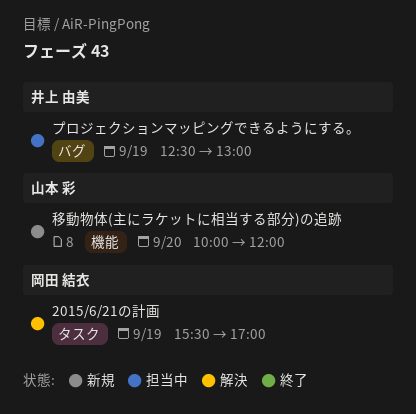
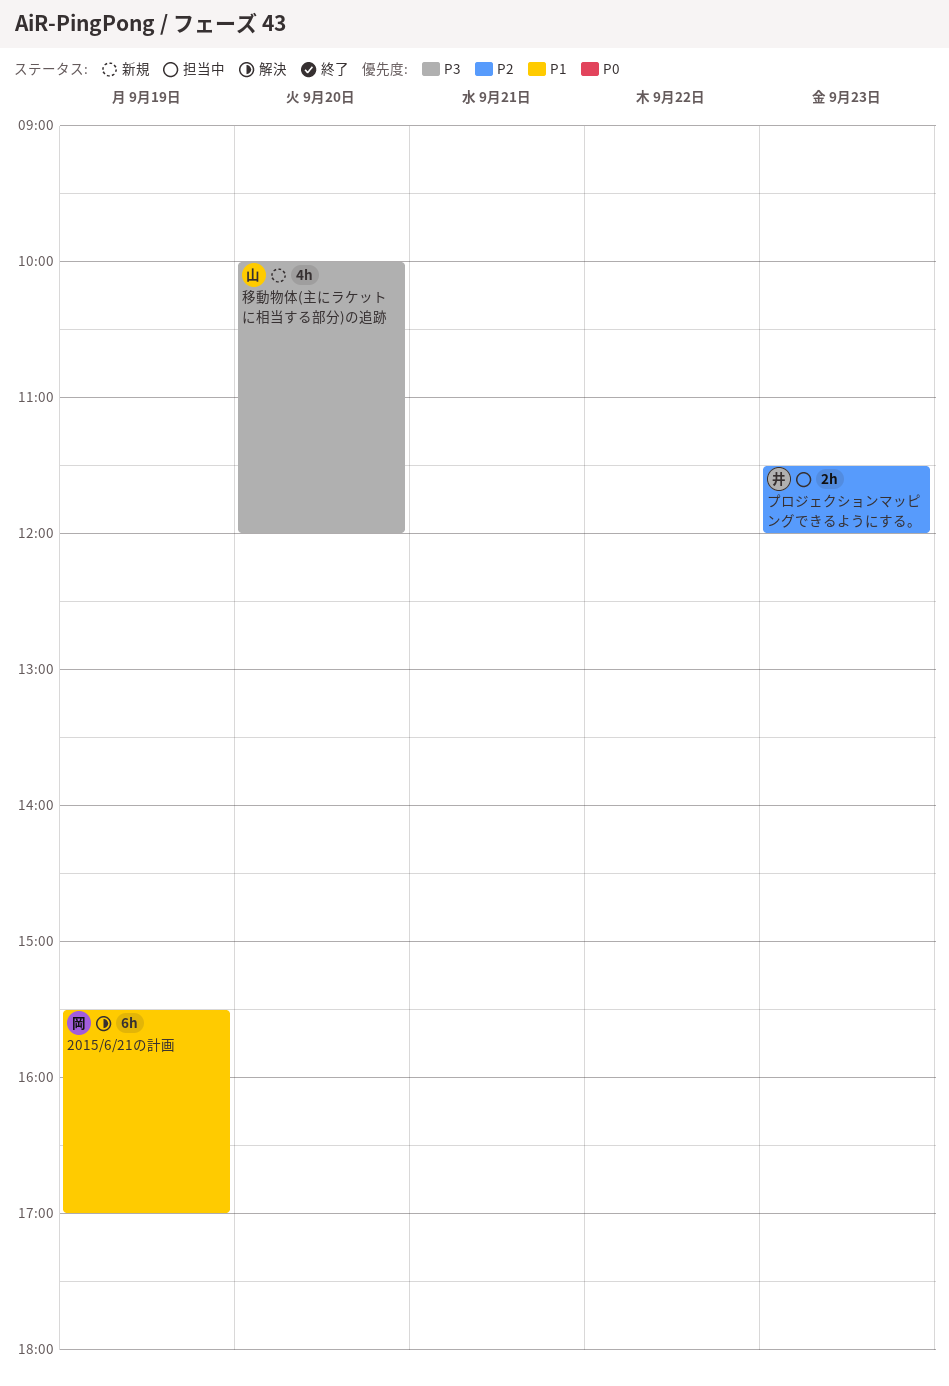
プロジェクションマッピングできるようにする。, day: Sep 19 -> Sep 23
プロジェクションマッピングできるようにする。, begins: 12:30 -> 11:30
プロジェクションマッピングできるようにする。, ends: 13:00 -> 12:00

